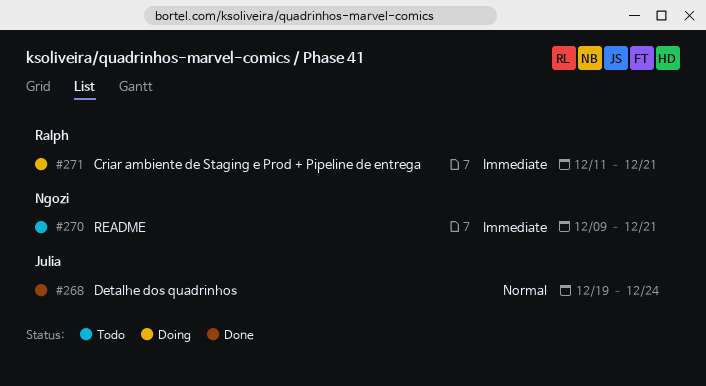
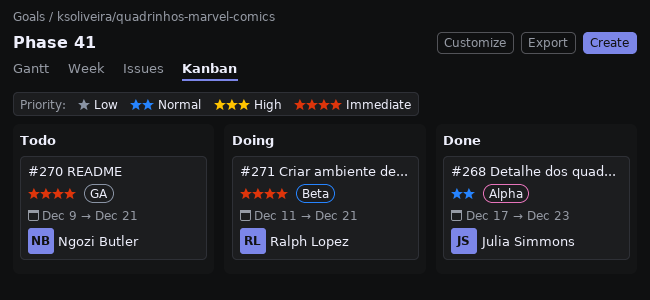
#268, start: Dec 19 -> Dec 17
#268, due: Dec 24 -> Dec 23

